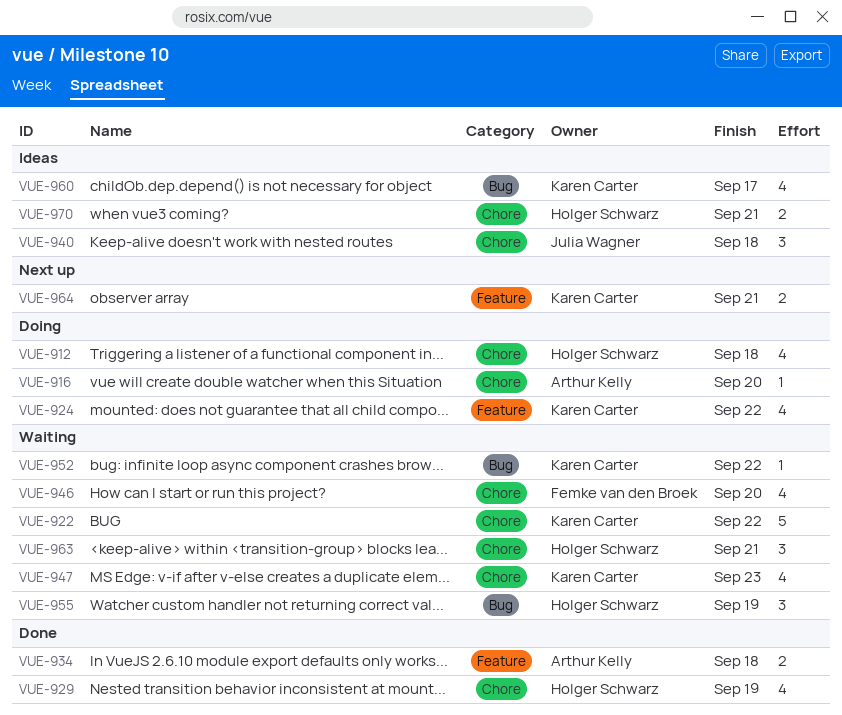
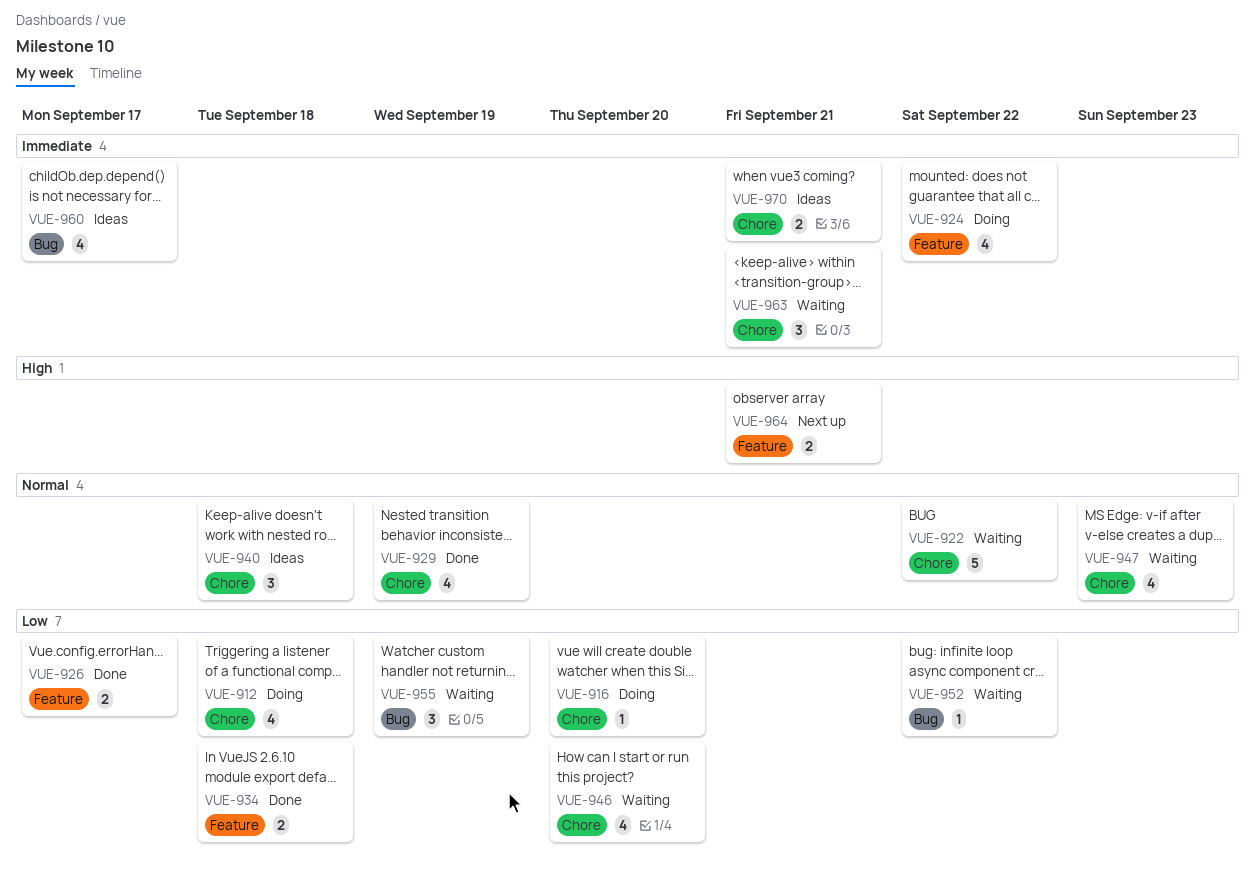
VUE-926: none -> present

